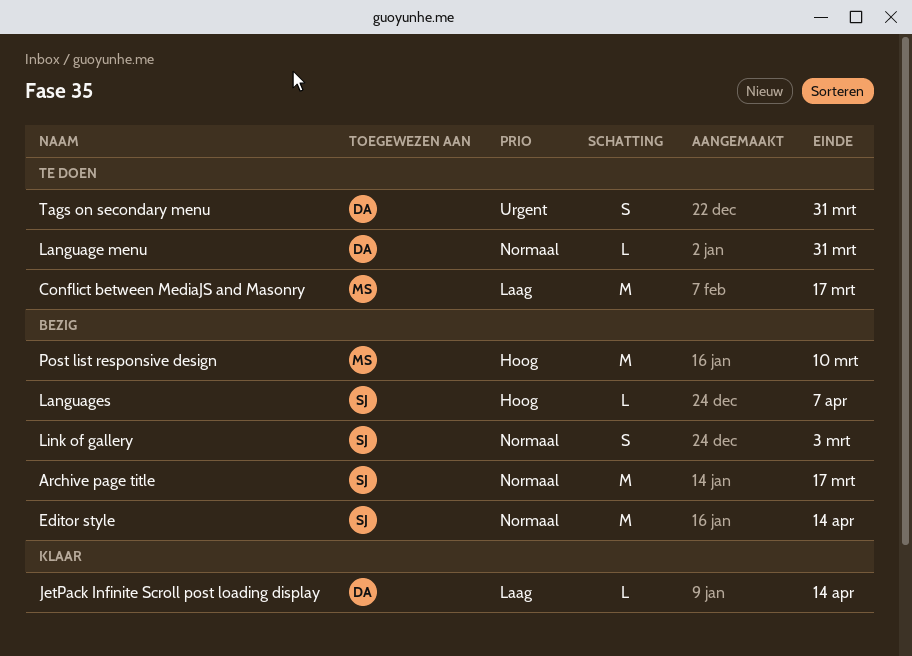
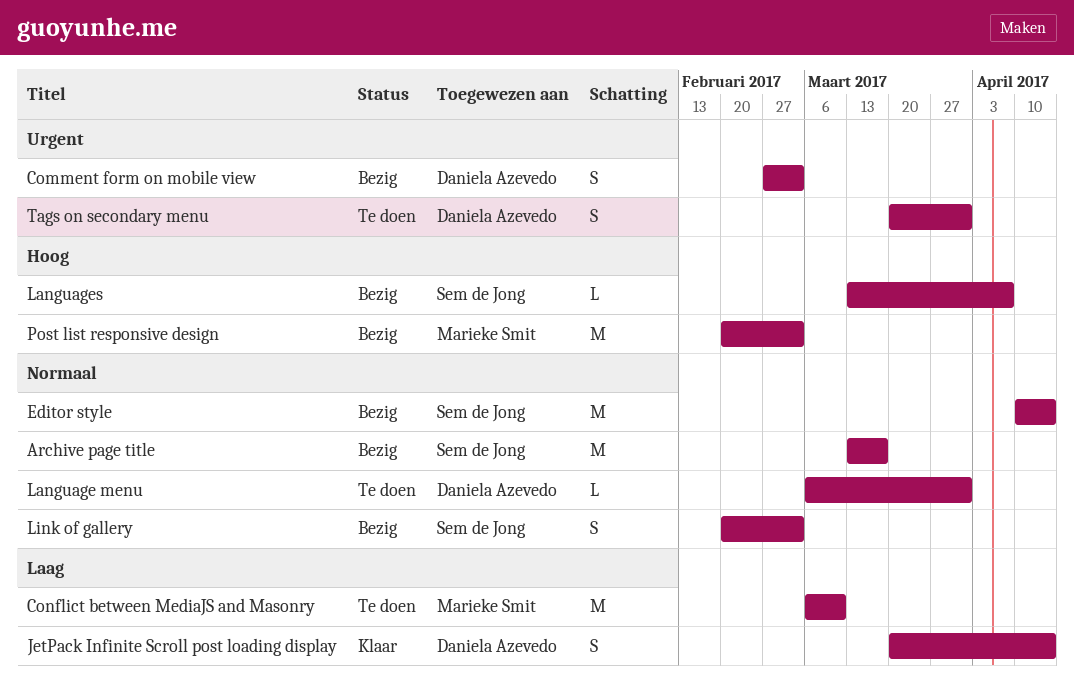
Comment form on mobile view: none -> present
Conflict between MediaJS and Masonry, due: Mar 17 -> Mar 10
JetPack Infinite Scroll post loading display, estimate: L -> S
Post list responsive design, due: Mar 10 -> Mar 3

